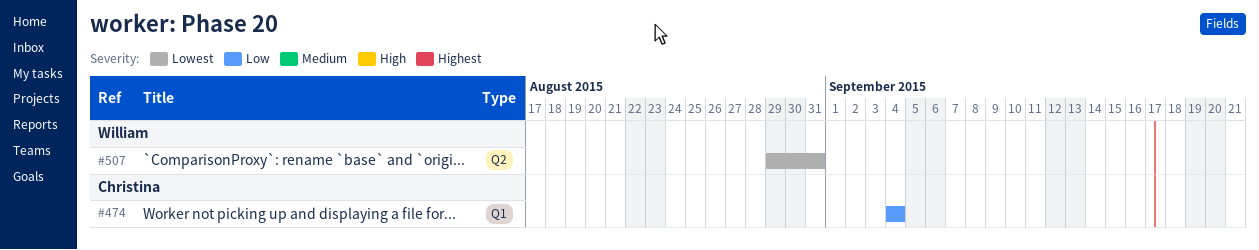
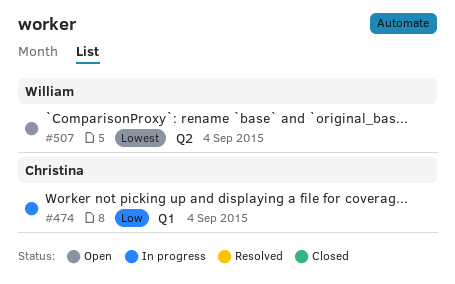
#507, due: Aug 31 -> Sep 4

